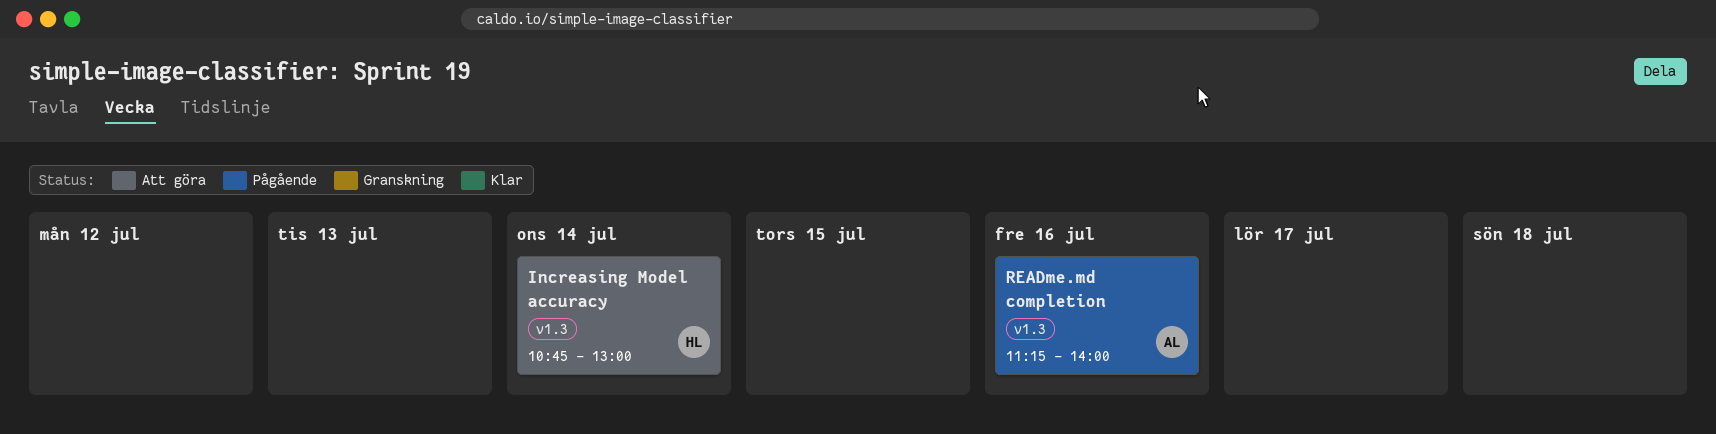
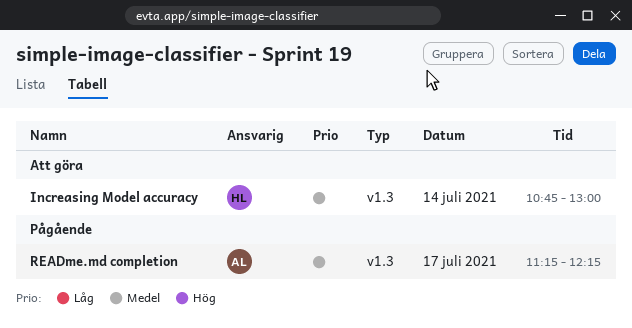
READme.md completion, day: Jul 16 -> Jul 17
READme.md completion, ends: 14:00 -> 12:15

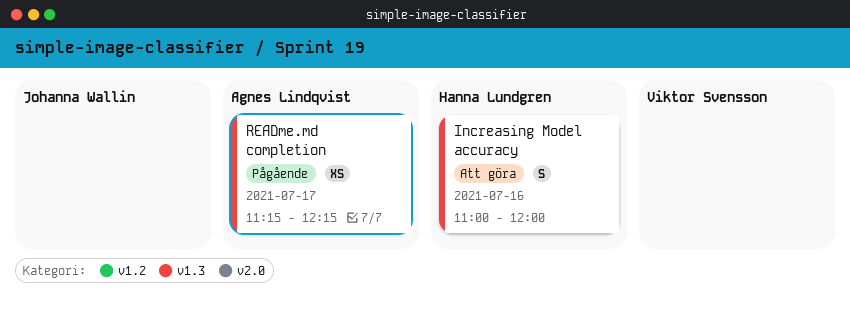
Increasing Model accuracy, day: Jul 14 -> Jul 16
Increasing Model accuracy, begins: 10:45 -> 11:00
Increasing Model accuracy, ends: 13:00 -> 12:00

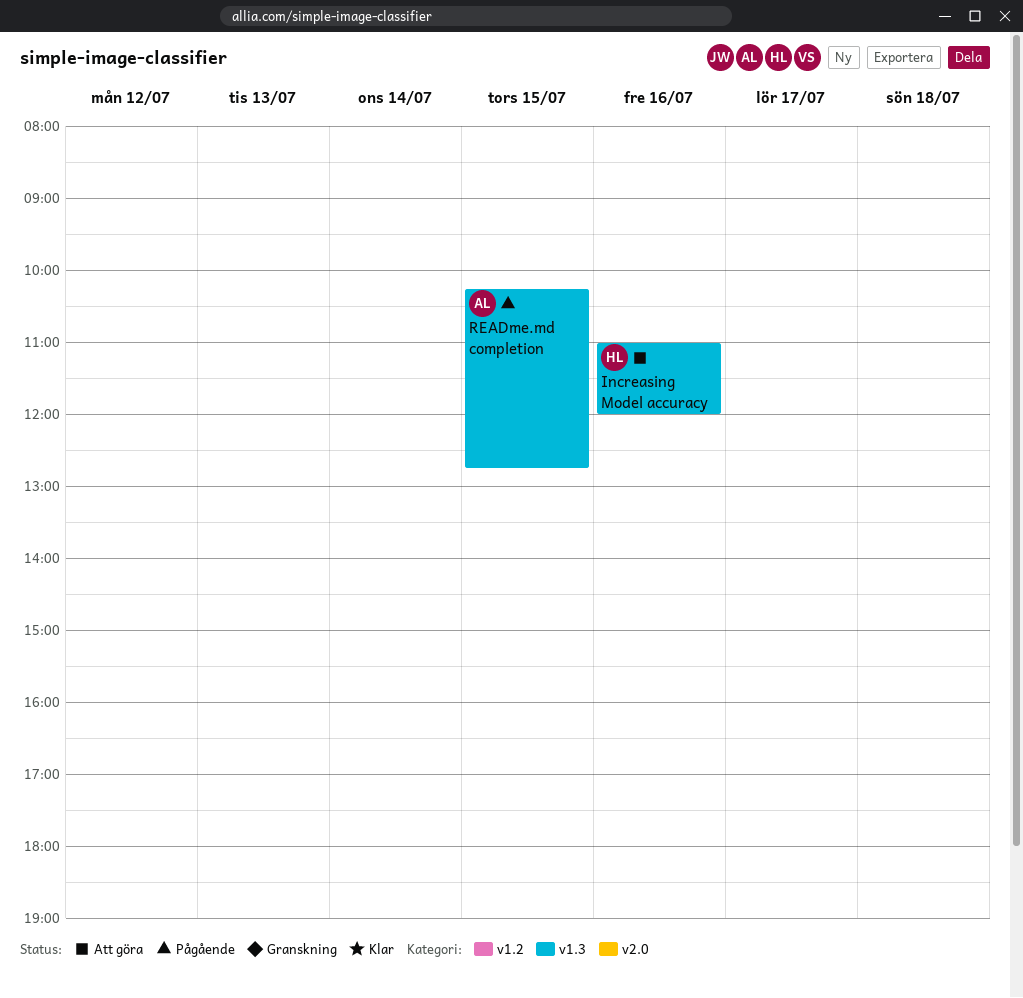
READme.md completion, day: Jul 17 -> Jul 15
READme.md completion, begins: 11:15 -> 10:15
READme.md completion, ends: 12:15 -> 12:45

